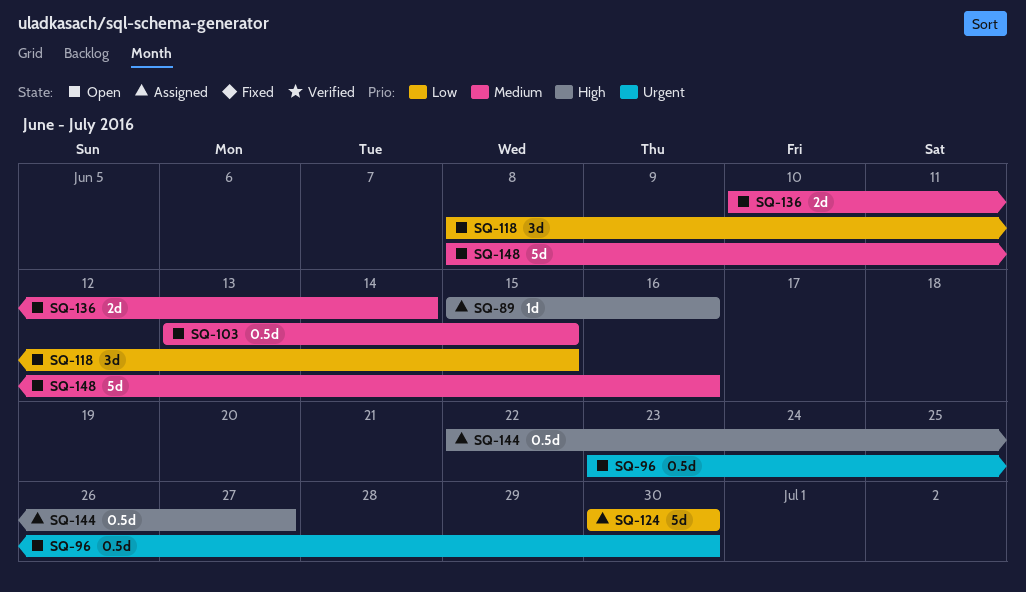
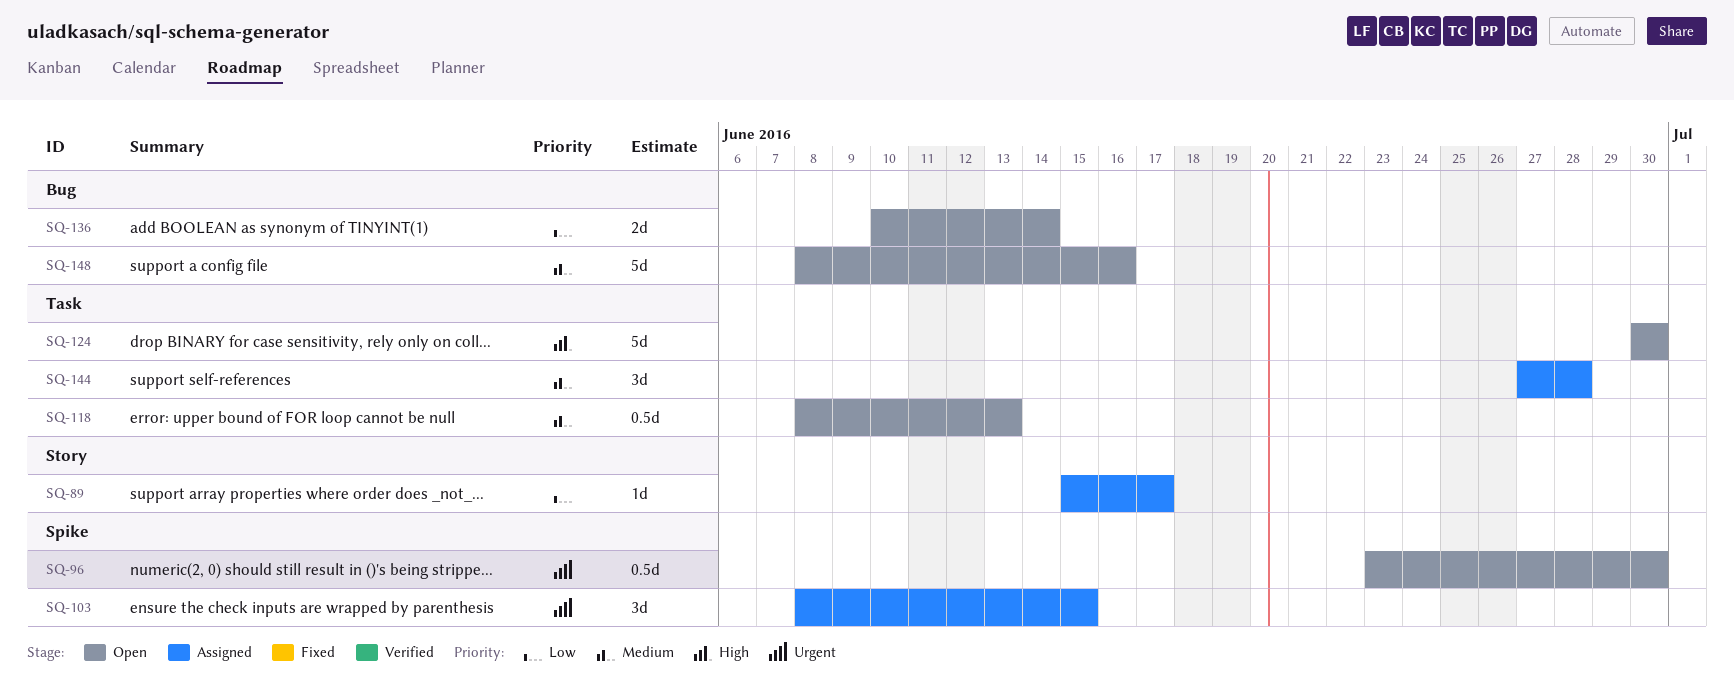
SQ-89, priority: High -> Low
SQ-89, due: Jun 16 -> Jun 17
SQ-103, status: Open -> Assigned
SQ-103, priority: Medium -> Urgent
SQ-103, estimate: 0.5d -> 3d
SQ-103, start: Jun 13 -> Jun 8
SQ-118, priority: Low -> Medium
SQ-118, estimate: 3d -> 0.5d
SQ-118, due: Jun 15 -> Jun 13
SQ-124, status: Assigned -> Open
SQ-124, priority: Low -> High
SQ-136, priority: Medium -> Low
SQ-144, priority: High -> Medium
SQ-144, estimate: 0.5d -> 3d
SQ-144, start: Jun 22 -> Jun 27
SQ-144, due: Jun 27 -> Jun 28

